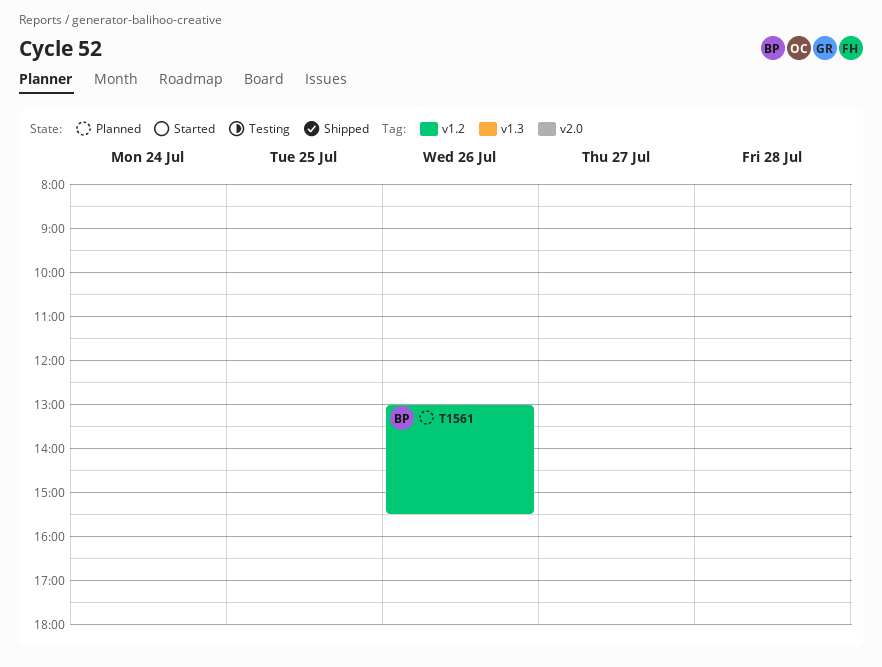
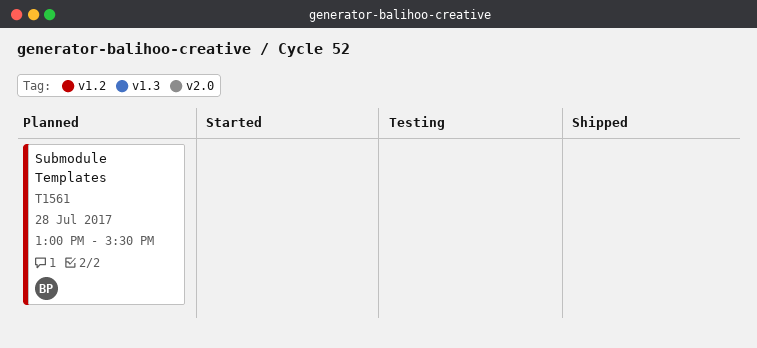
T1561, day: Jul 26 -> Jul 28

